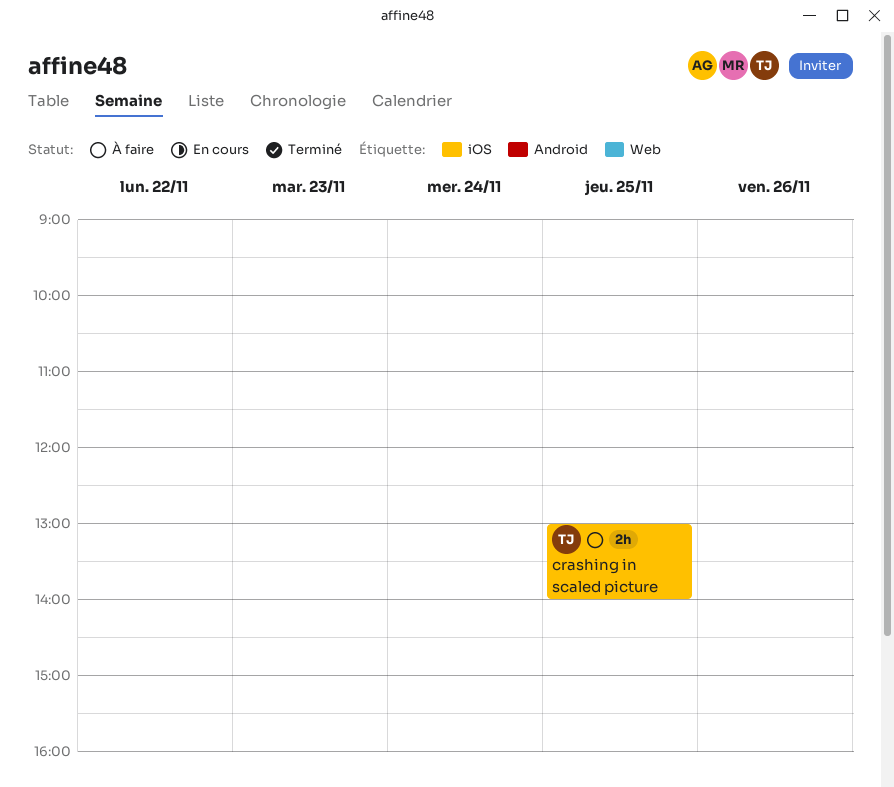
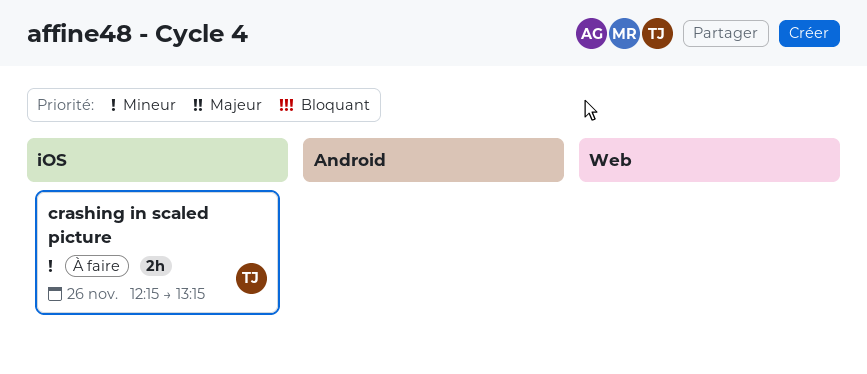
crashing in scaled picture, day: Nov 25 -> Nov 26
crashing in scaled picture, begins: 13:00 -> 12:15
crashing in scaled picture, ends: 14:00 -> 13:15

